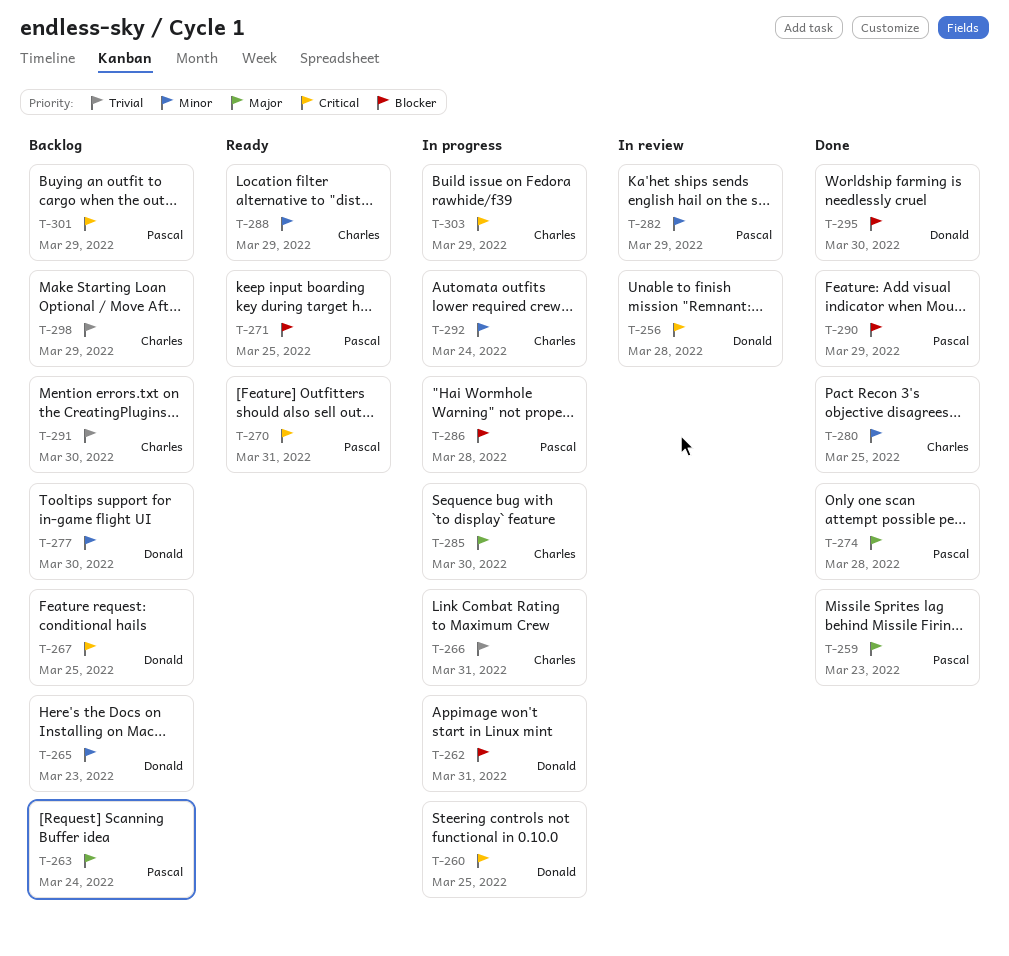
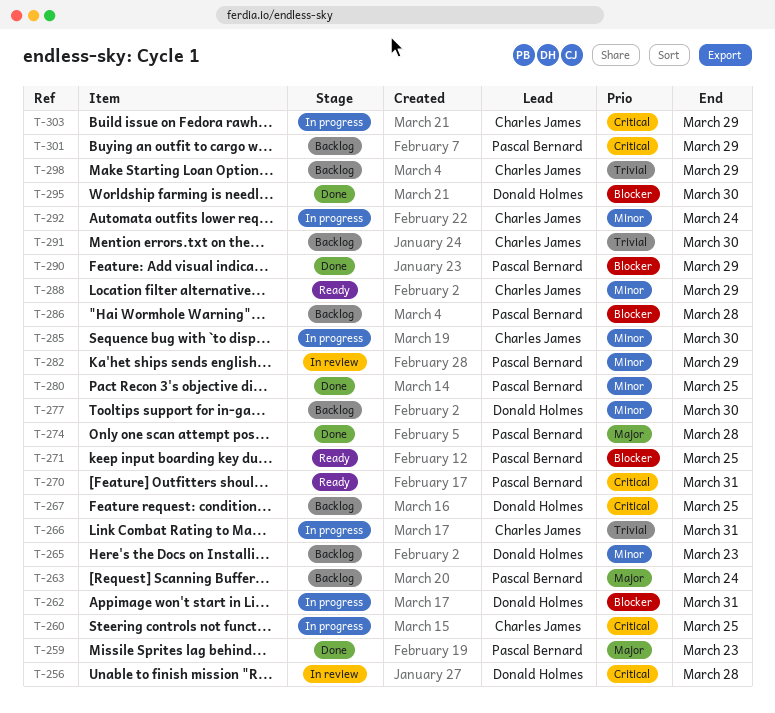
T-260, owner: Donald Holmes -> Charles James
T-280, owner: Charles James -> Pascal Bernard
T-285, priority: Major -> Minor
T-286, status: In progress -> Backlog

